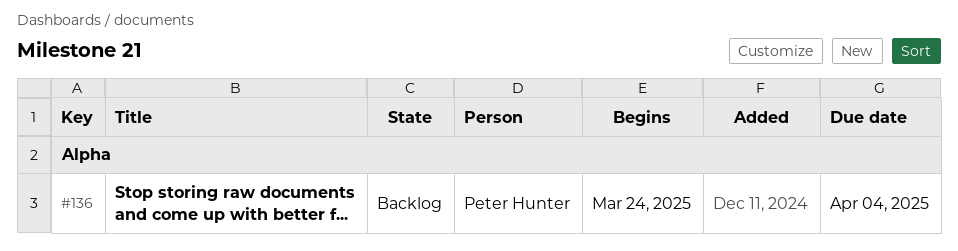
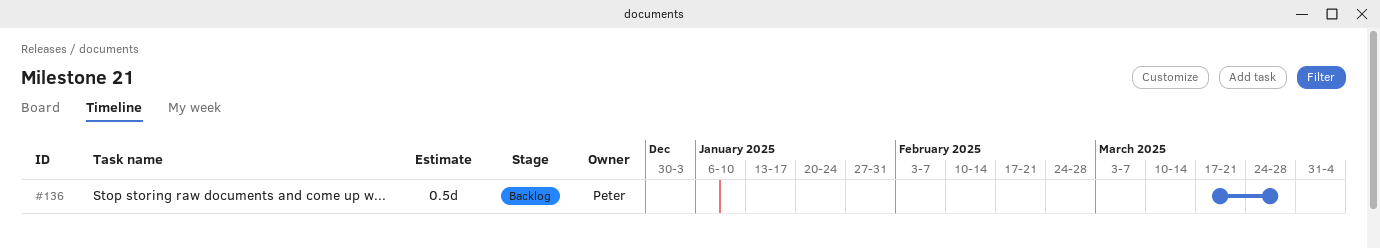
#136, start: Mar 24 -> Mar 17
#136, due: Apr 4 -> Mar 28

